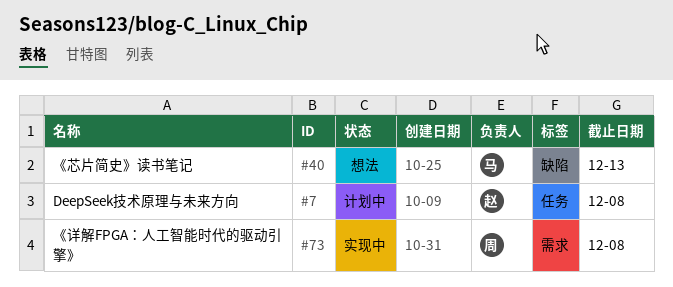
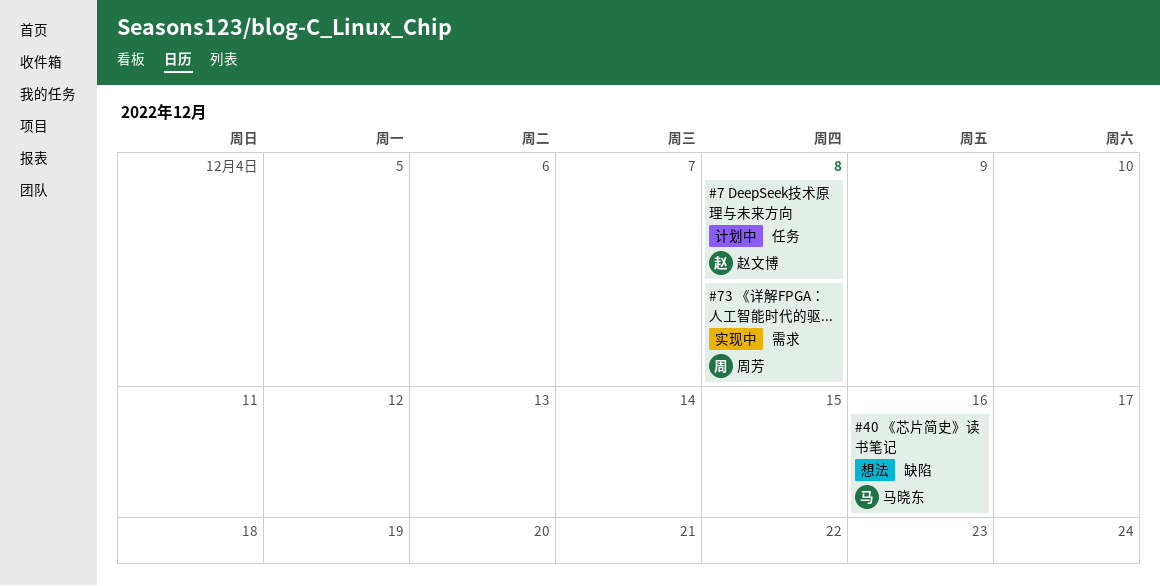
#40, due: Dec 13 -> Dec 16

